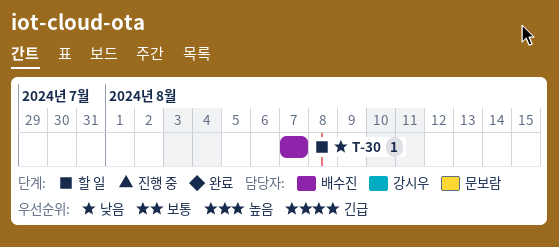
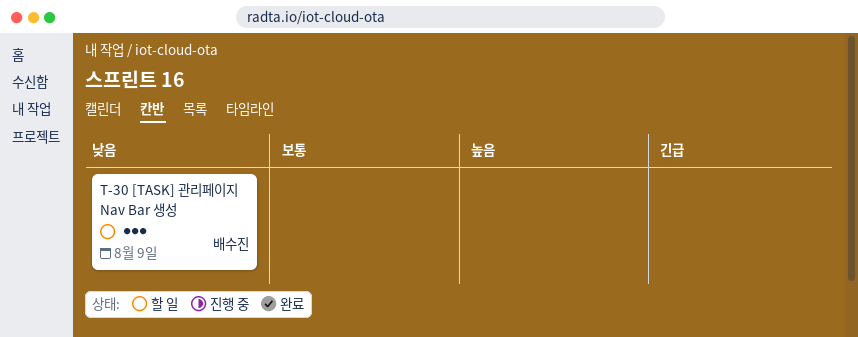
T-30, estimate: 1 -> 3
T-30, due: Aug 7 -> Aug 9

